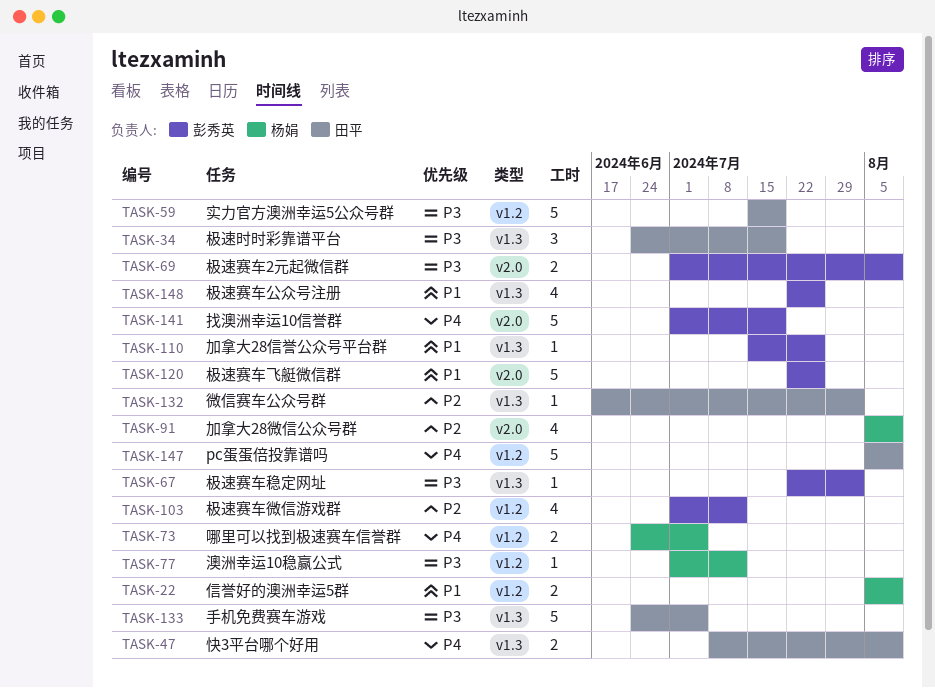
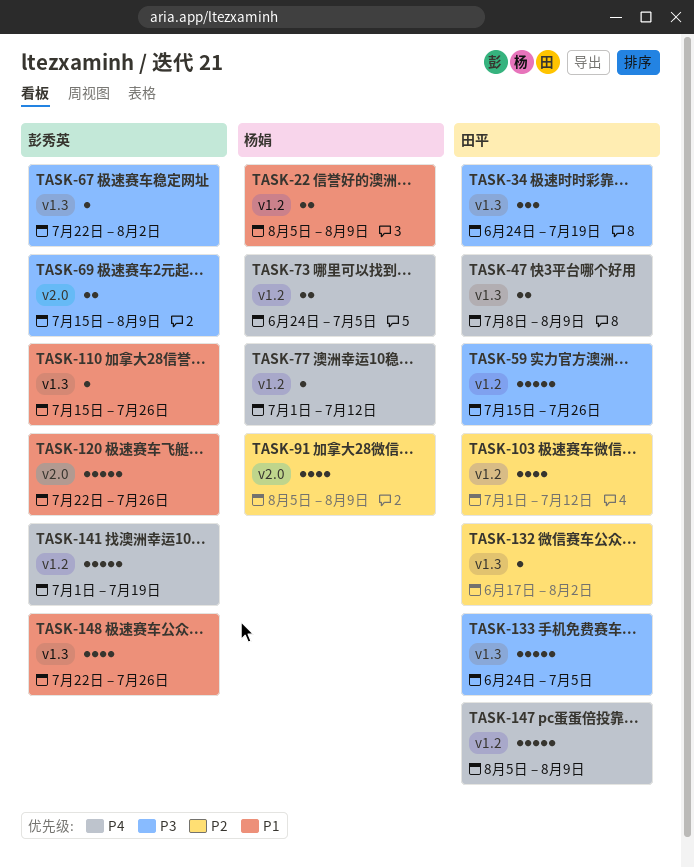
TASK-59, due: Jul 19 -> Jul 26
TASK-69, start: Jul 1 -> Jul 15
TASK-77, priority: P3 -> P4
TASK-103, owner: 彭秀英 -> 田平
TASK-141, label: v2.0 -> v1.2

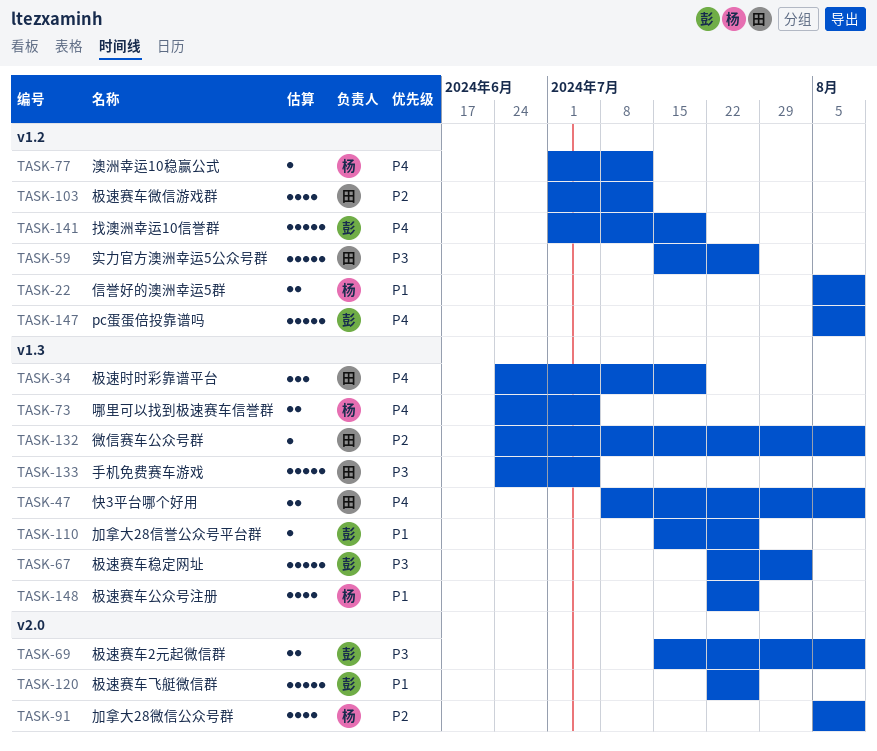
TASK-34, priority: P3 -> P4
TASK-67, estimate: 1 -> 5
TASK-73, label: v1.2 -> v1.3
TASK-132, start: Jun 17 -> Jun 24
TASK-132, due: Aug 2 -> Aug 9
TASK-147, owner: 田平 -> 彭秀英
TASK-148, owner: 彭秀英 -> 杨娟

